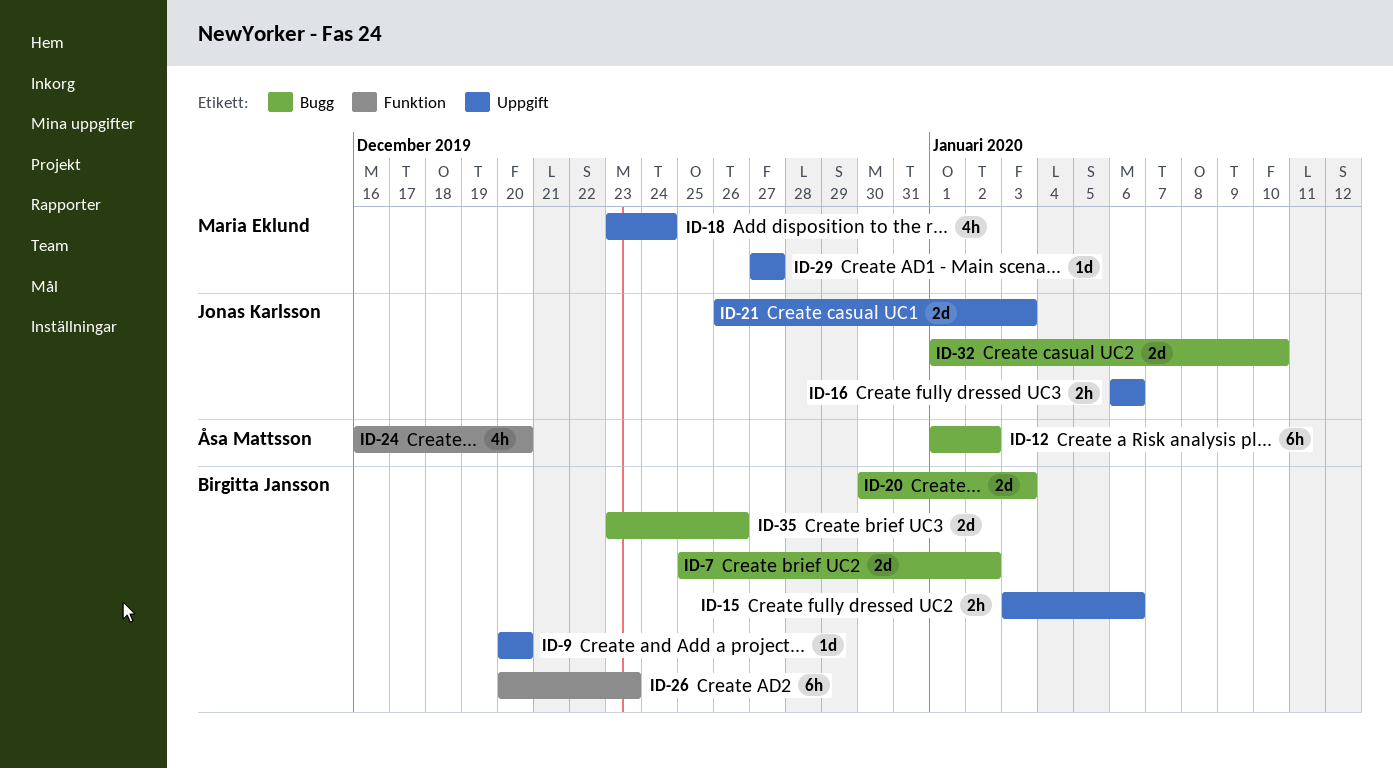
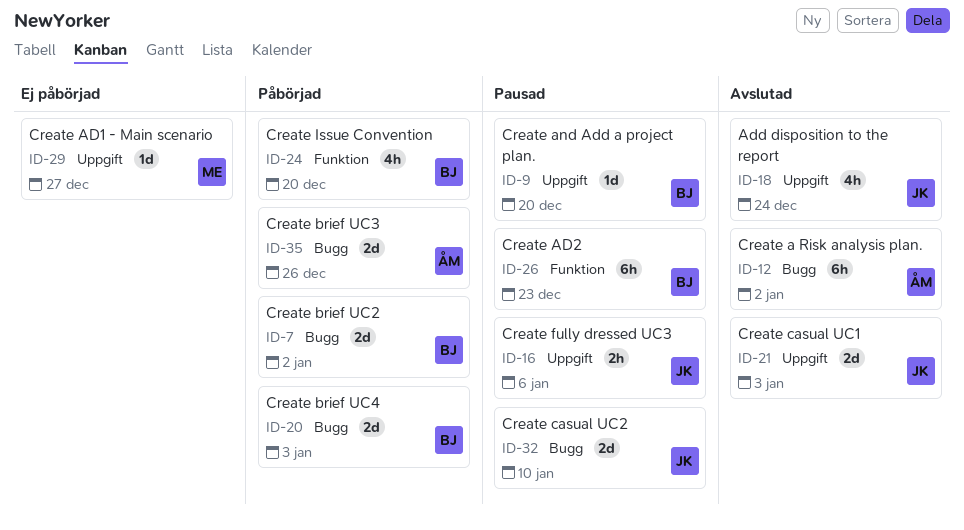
ID-15: present -> none
ID-18, owner: Maria Eklund -> Jonas Karlsson
ID-24, owner: Åsa Mattsson -> Birgitta Jansson
ID-35, owner: Birgitta Jansson -> Åsa Mattsson

